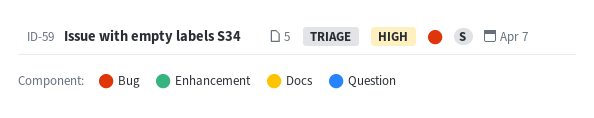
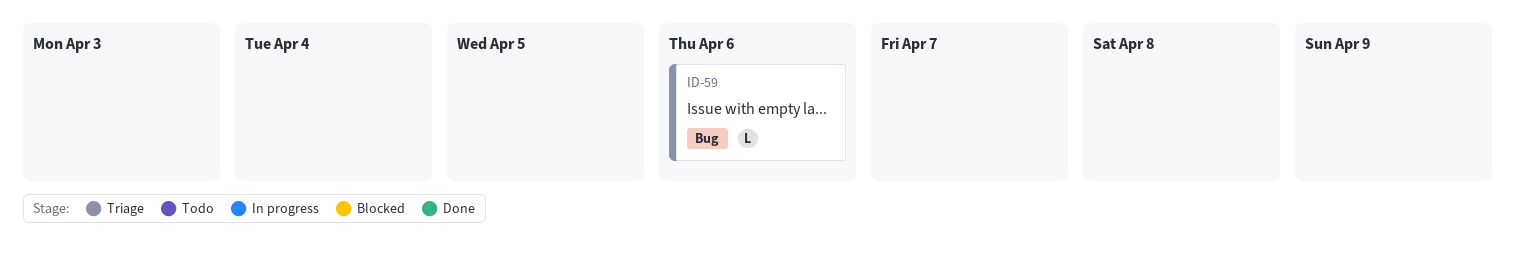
ID-59, estimate: S -> L
ID-59, due: Apr 7 -> Apr 6

